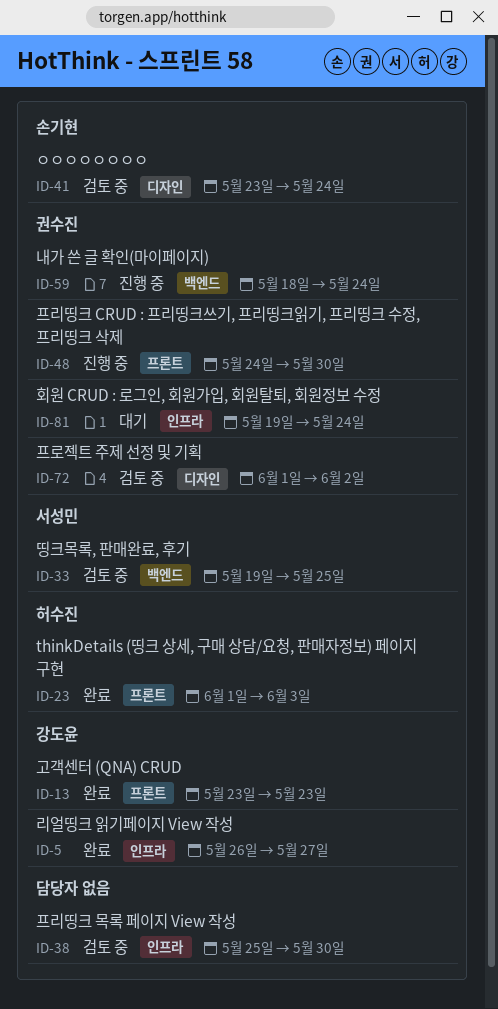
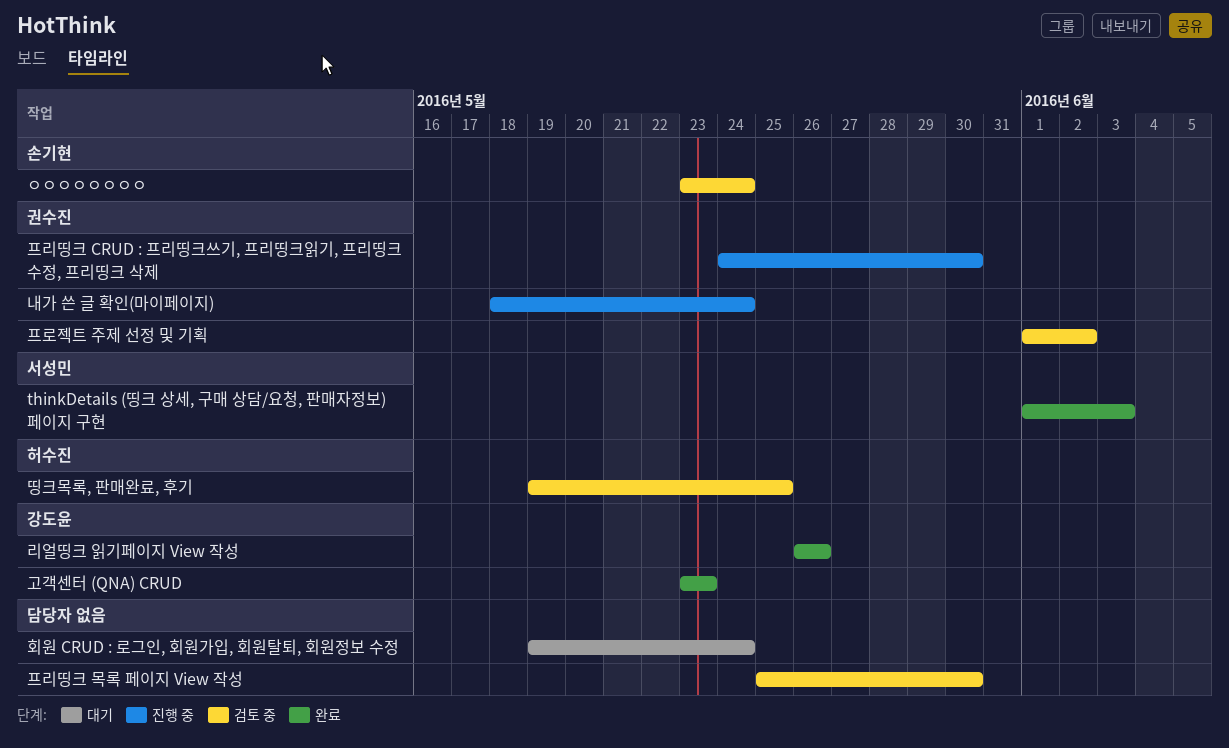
thinkDetails (띵크 상세, 구매 상담/요청, 판매자정보) 페이지 구현, owner: 허수진 -> 서성민
띵크목록, 판매완료, 후기, owner: 서성민 -> 허수진
리얼띵크 읽기페이지 View 작성, due: May 27 -> May 26
회원 CRUD : 로그인, 회원가입, 회원탈퇴, 회원정보 수정, owner: 권수진 -> none

